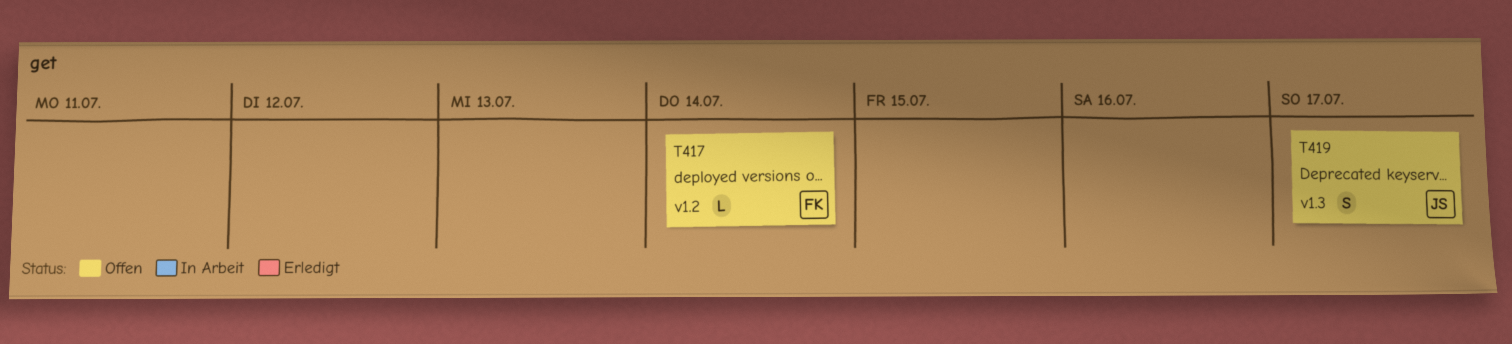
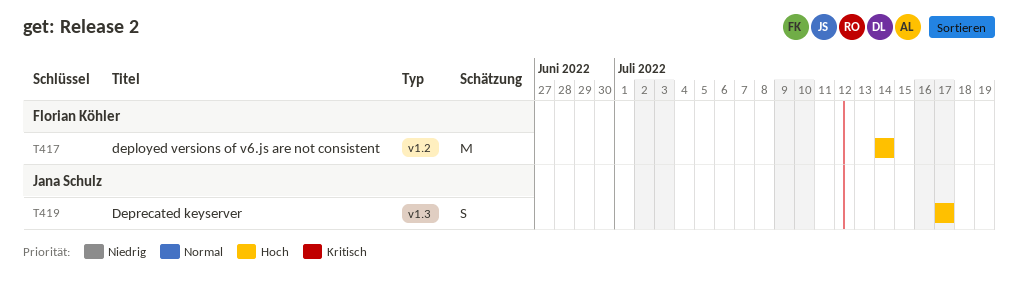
T417, estimate: L -> M

